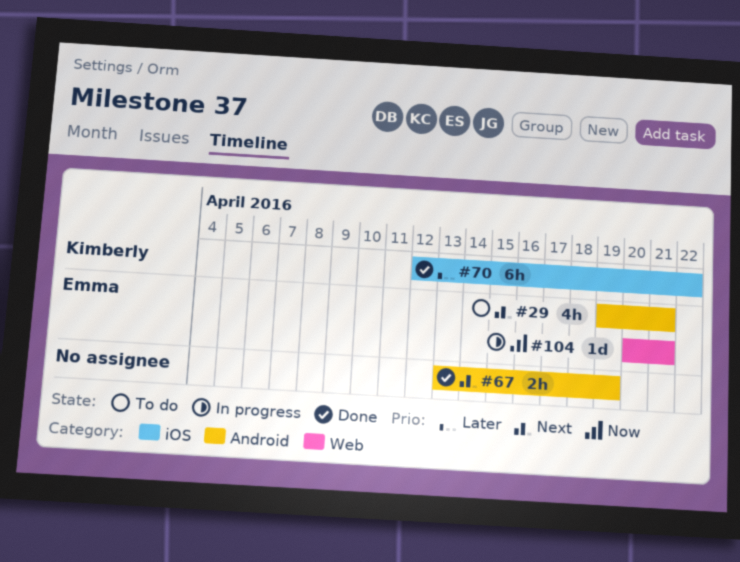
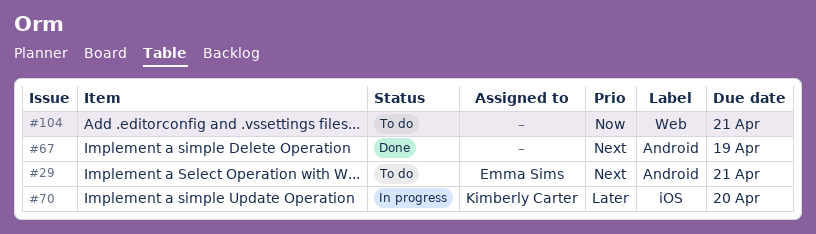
#70, status: Done -> In progress
#70, due: Apr 22 -> Apr 20
#104, status: In progress -> To do
#104, owner: Emma Sims -> none

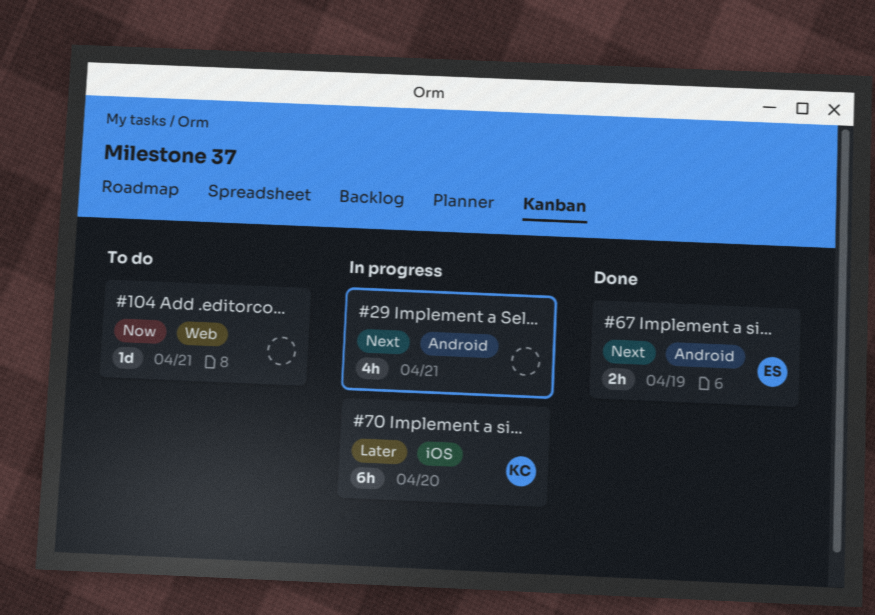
#29, status: To do -> In progress
#29, owner: Emma Sims -> none
#67, owner: none -> Emma Sims

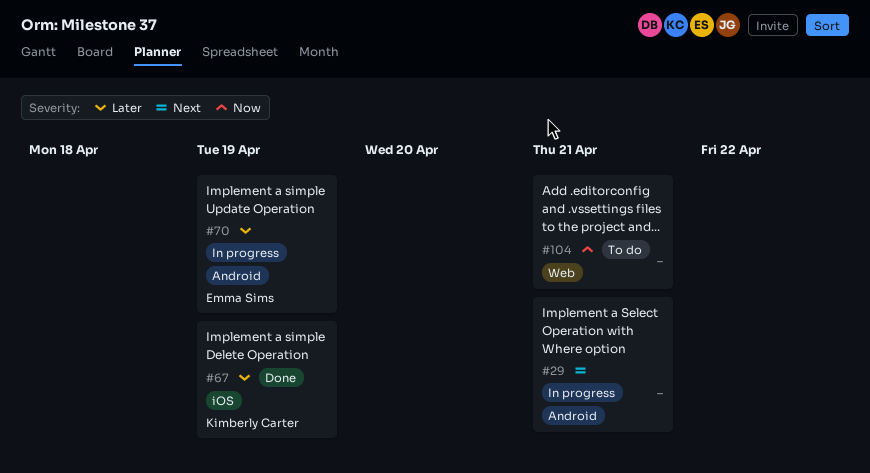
#67, owner: Emma Sims -> Kimberly Carter
#67, priority: Next -> Later
#67, label: Android -> iOS
#70, owner: Kimberly Carter -> Emma Sims
#70, label: iOS -> Android
#70, due: Apr 20 -> Apr 19

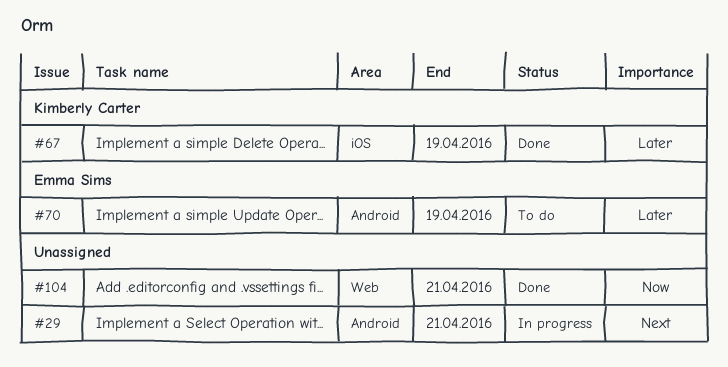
#70, status: In progress -> To do
#104, status: To do -> Done

